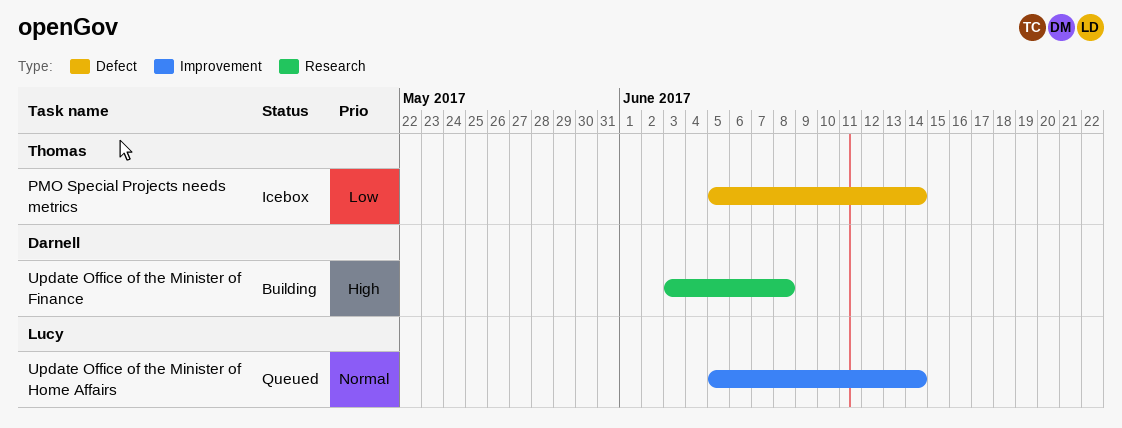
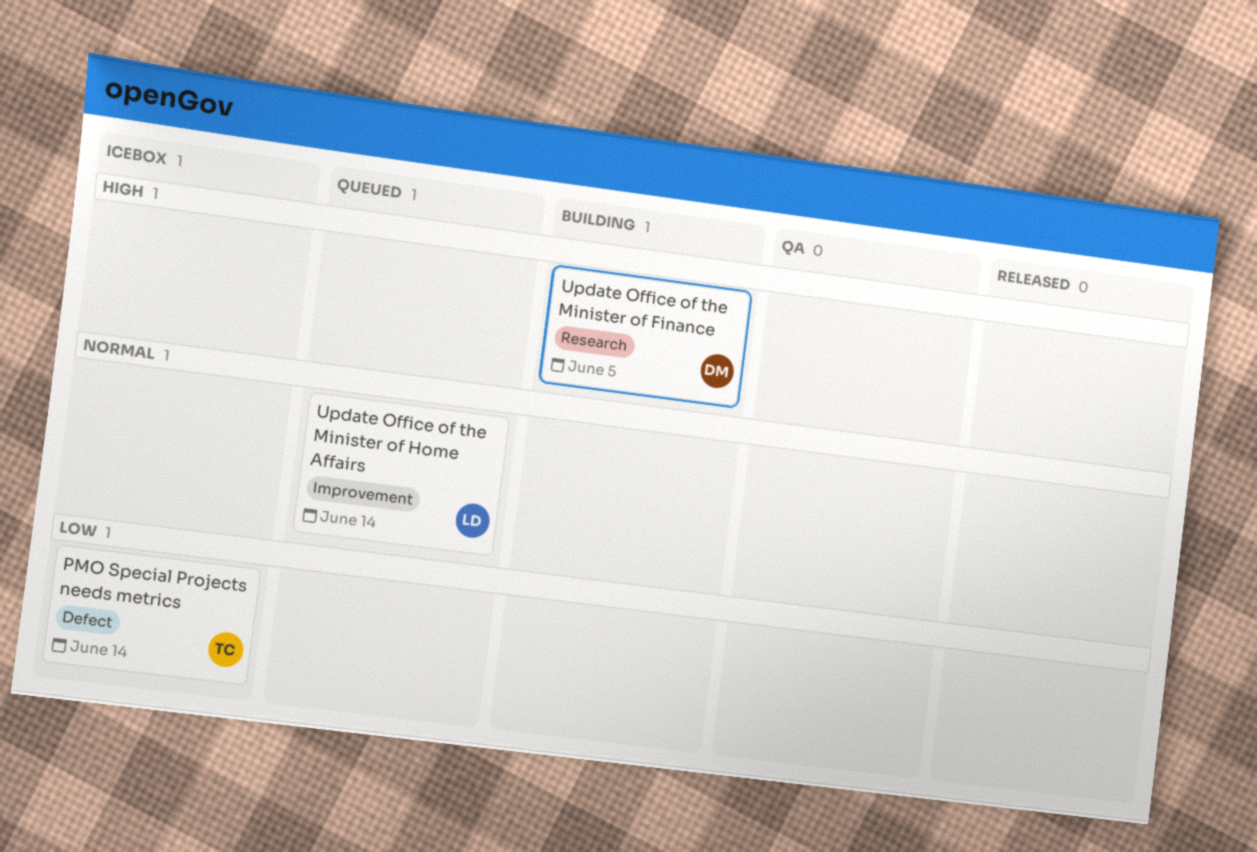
Update Office of the Minister of Finance, due: Jun 8 -> Jun 5

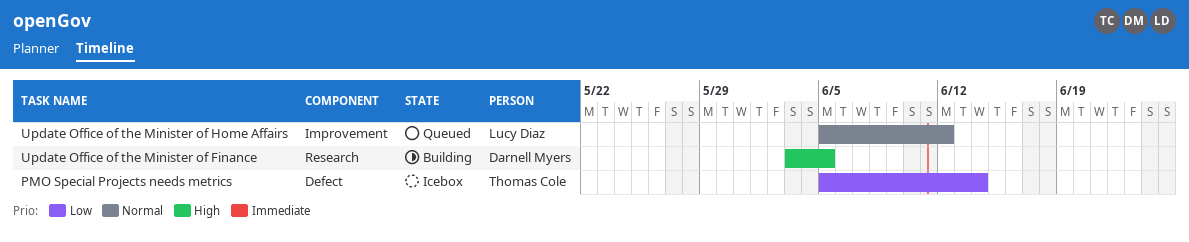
Update Office of the Minister of Home Affairs, due: Jun 14 -> Jun 12

